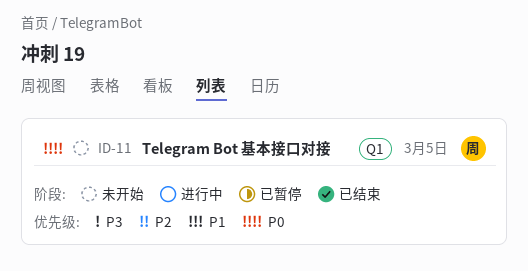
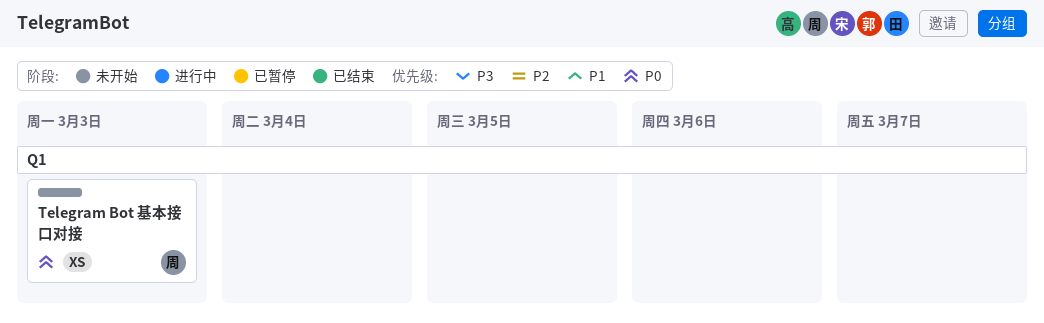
Telegram Bot 基本接口对接, due: Mar 5 -> Mar 3

